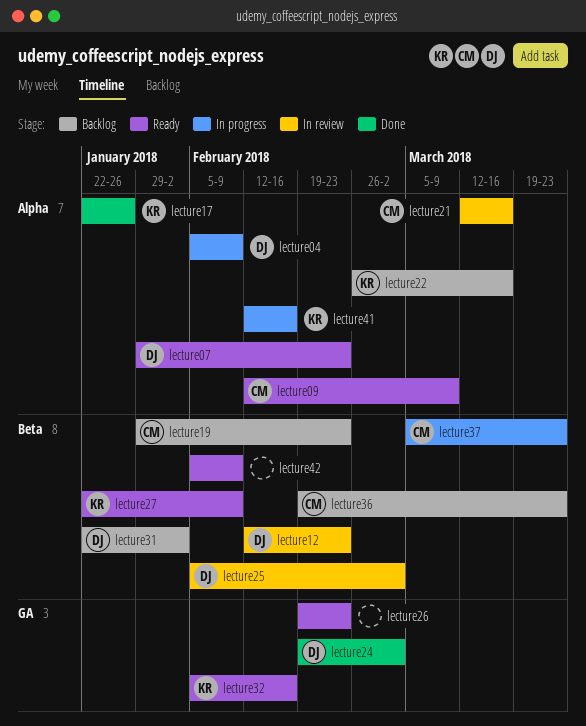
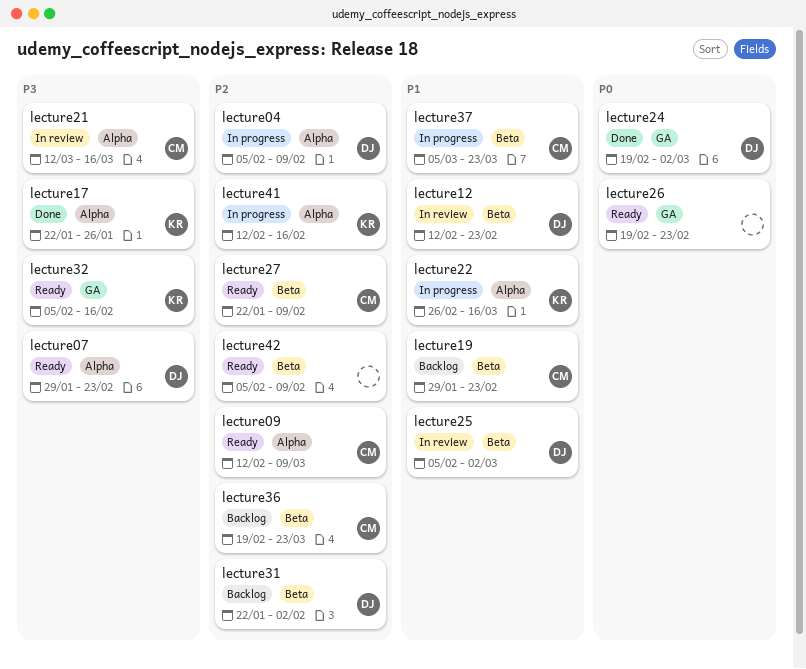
lecture22, status: Backlog -> In progress
lecture27, owner: KR -> CM

